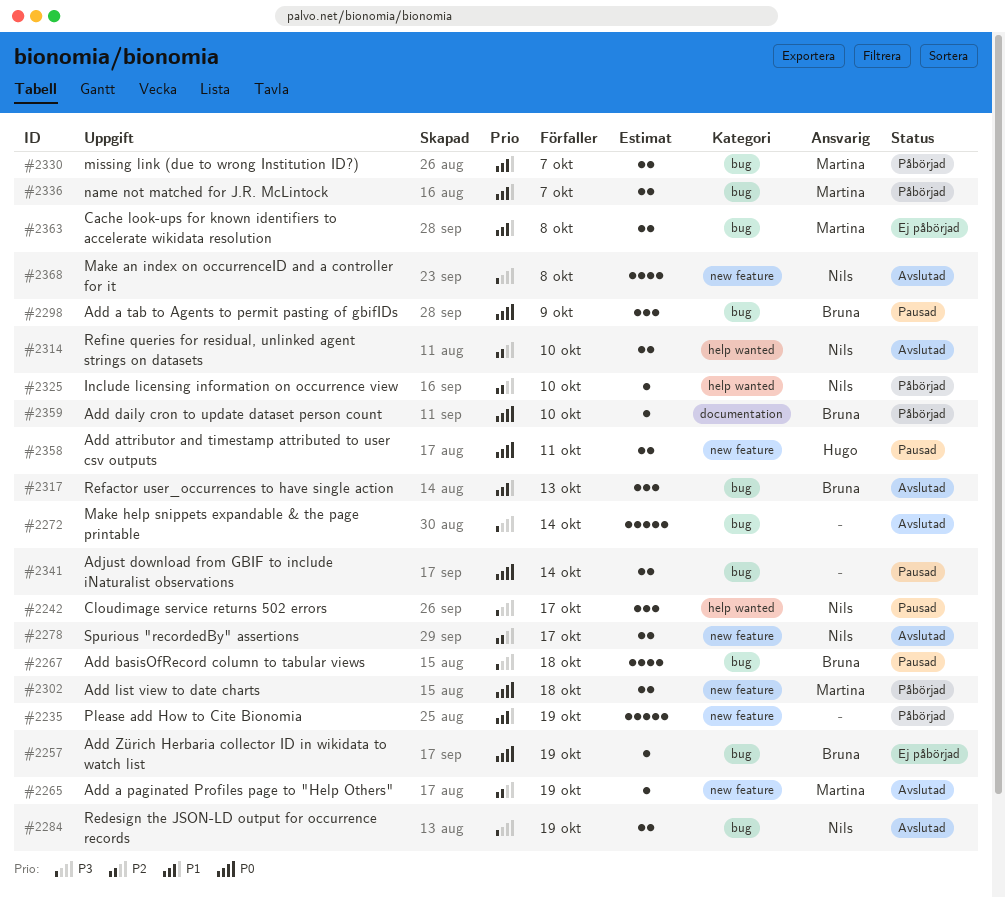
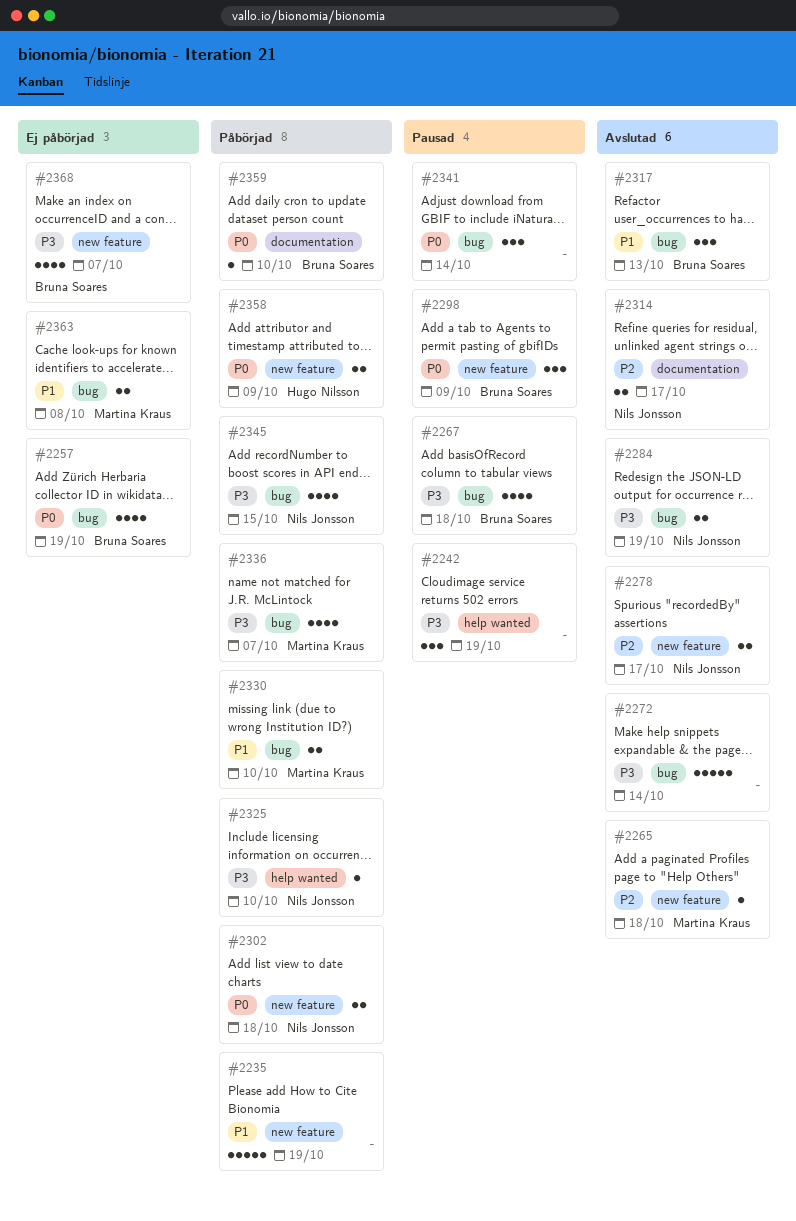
#2242, owner: Nils Jonsson -> none
#2242, due: Oct 17 -> Oct 19
#2257, estimate: 1 -> 4
#2265, due: Oct 19 -> Oct 18
#2298, label: bug -> new feature
#2302, owner: Martina Kraus -> Nils Jonsson
#2314, label: help wanted -> documentation
#2314, due: Oct 10 -> Oct 17
#2325, priority: P2 -> P3
#2330, due: Oct 7 -> Oct 10
#2336, priority: P1 -> P3
#2336, estimate: 2 -> 4
#2341, estimate: 2 -> 3
#2345: none -> present
#2358, status: Pausad -> Påbörjad
#2358, due: Oct 11 -> Oct 9
#2368, status: Avslutad -> Ej påbörjad
#2368, owner: Nils Jonsson -> Bruna Soares
#2368, due: Oct 8 -> Oct 7

